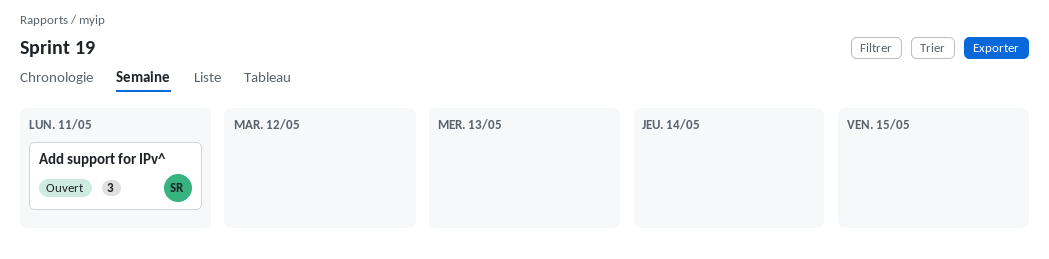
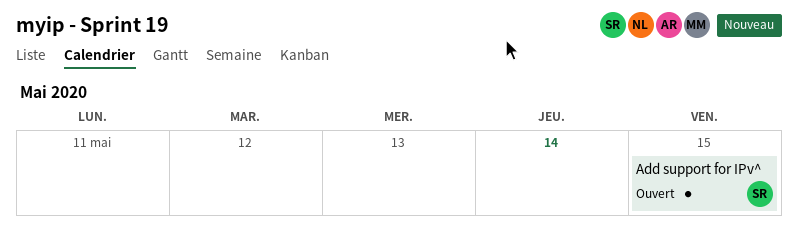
Add support for IPv^, estimate: 3 -> 1
Add support for IPv^, due: May 11 -> May 15

